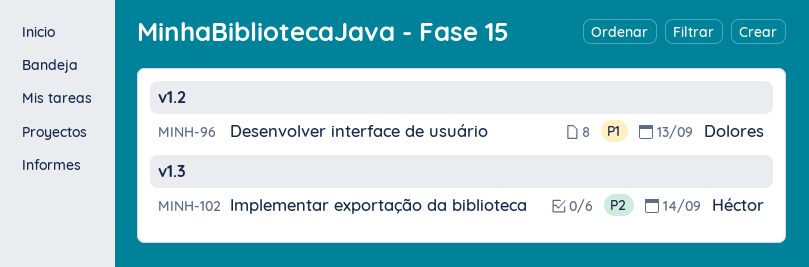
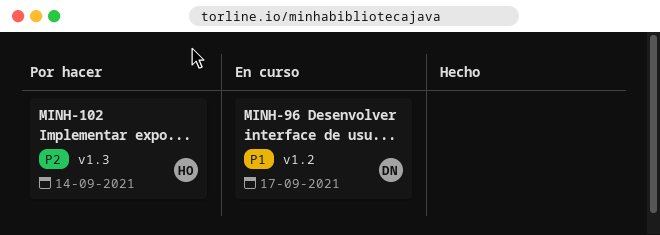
MINH-96, due: Sep 13 -> Sep 17

